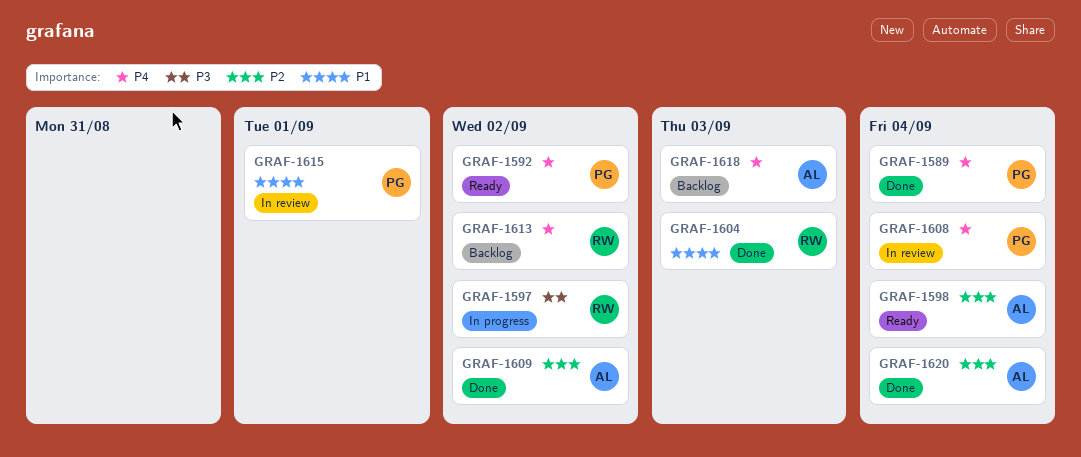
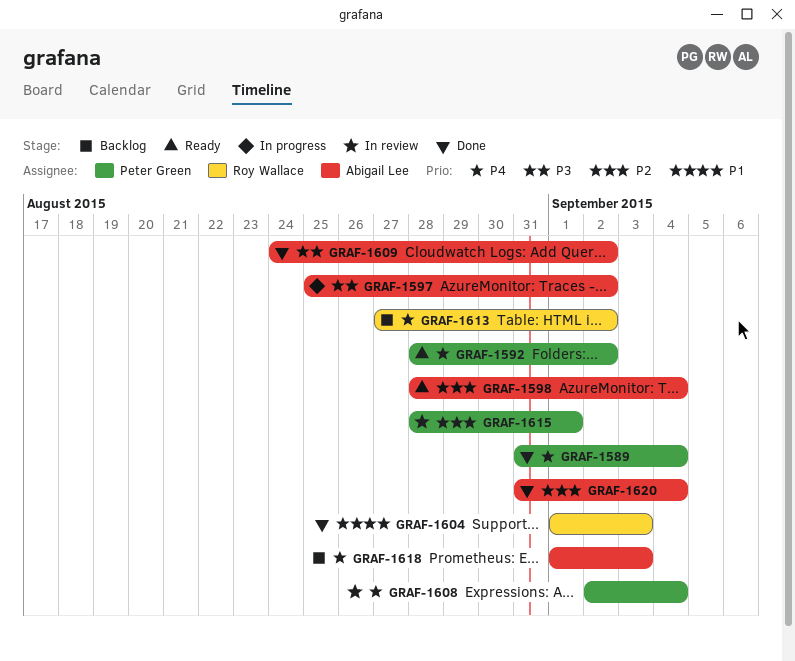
GRAF-1597, owner: Roy Wallace -> Abigail Lee
GRAF-1609, priority: P2 -> P3
GRAF-1615, priority: P1 -> P2

